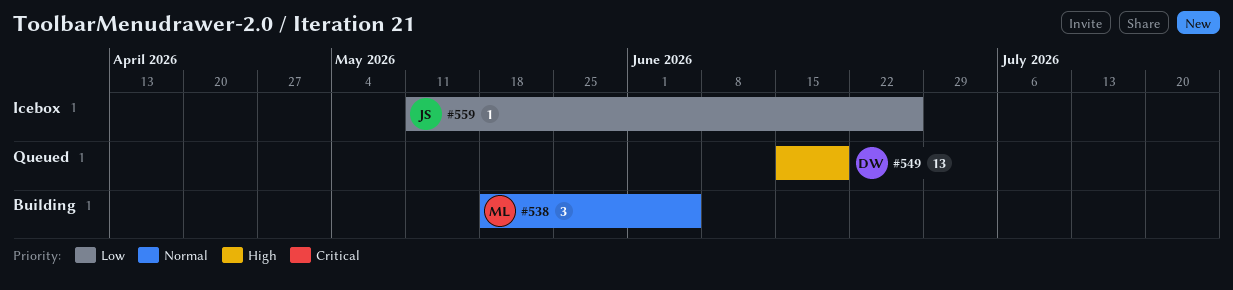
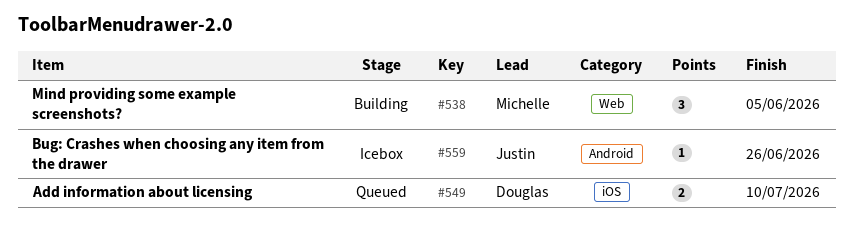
#549, estimate: 13 -> 2
#549, due: Jun 19 -> Jul 10

